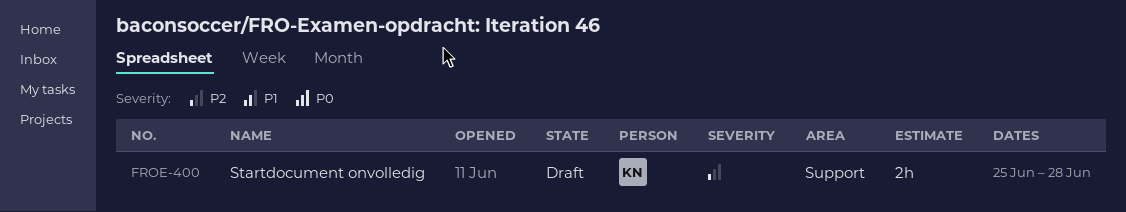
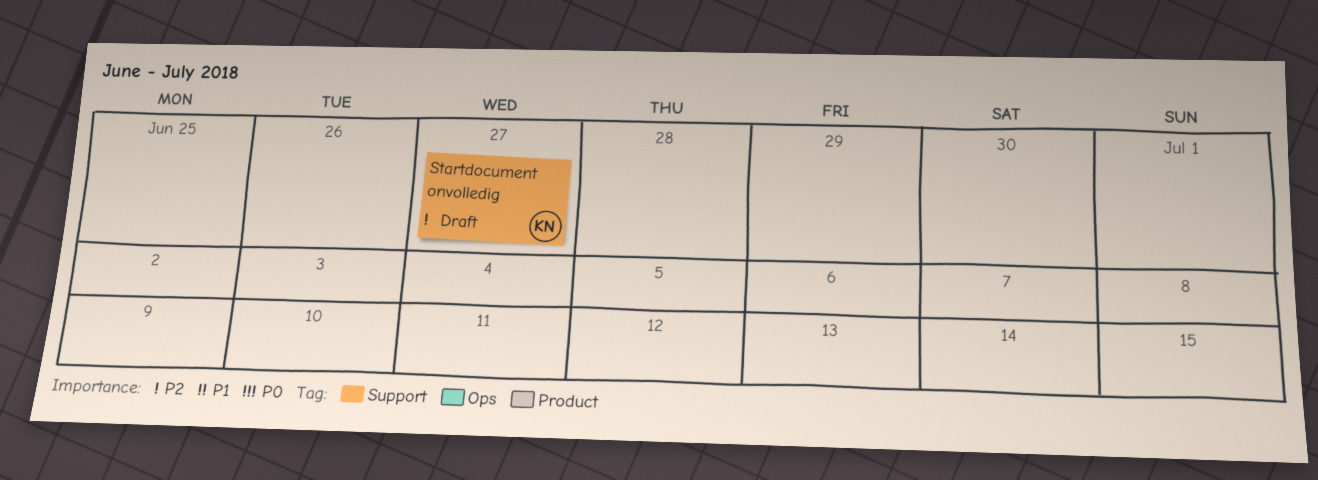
Startdocument onvolledig, due: Jun 28 -> Jun 27

